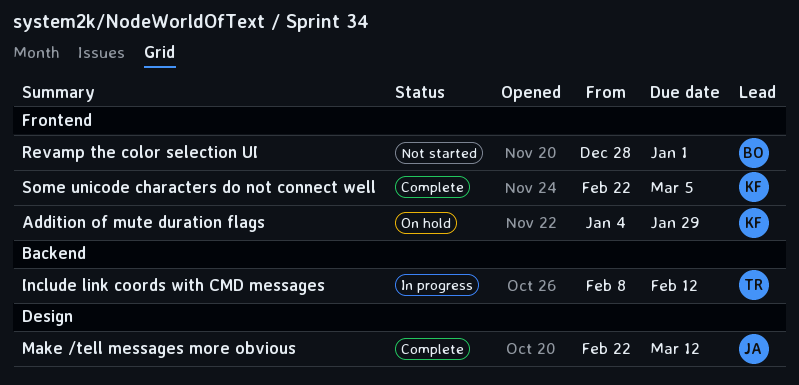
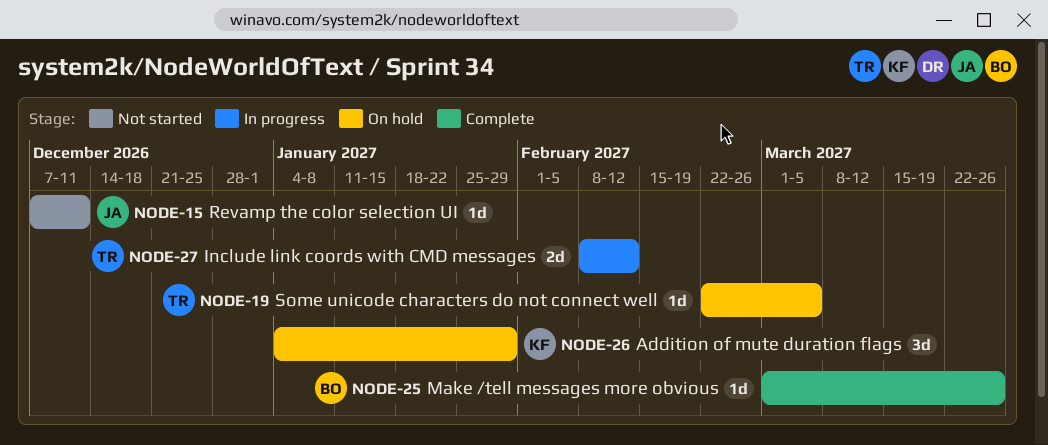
Make /tell messages more obvious, owner: JA -> BO
Make /tell messages more obvious, start: Feb 22 -> Mar 1
Make /tell messages more obvious, due: Mar 12 -> Mar 26
Revamp the color selection UI, owner: BO -> JA
Revamp the color selection UI, start: Dec 28 -> Dec 7
Revamp the color selection UI, due: Jan 1 -> Dec 11
Some unicode characters do not connect well, status: Complete -> On hold
Some unicode characters do not connect well, owner: KF -> TR

